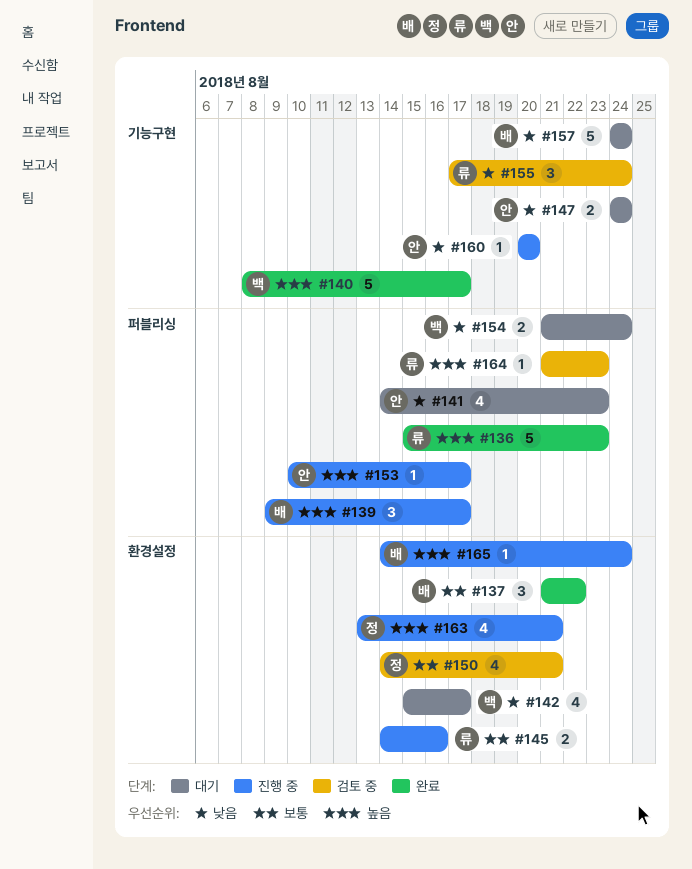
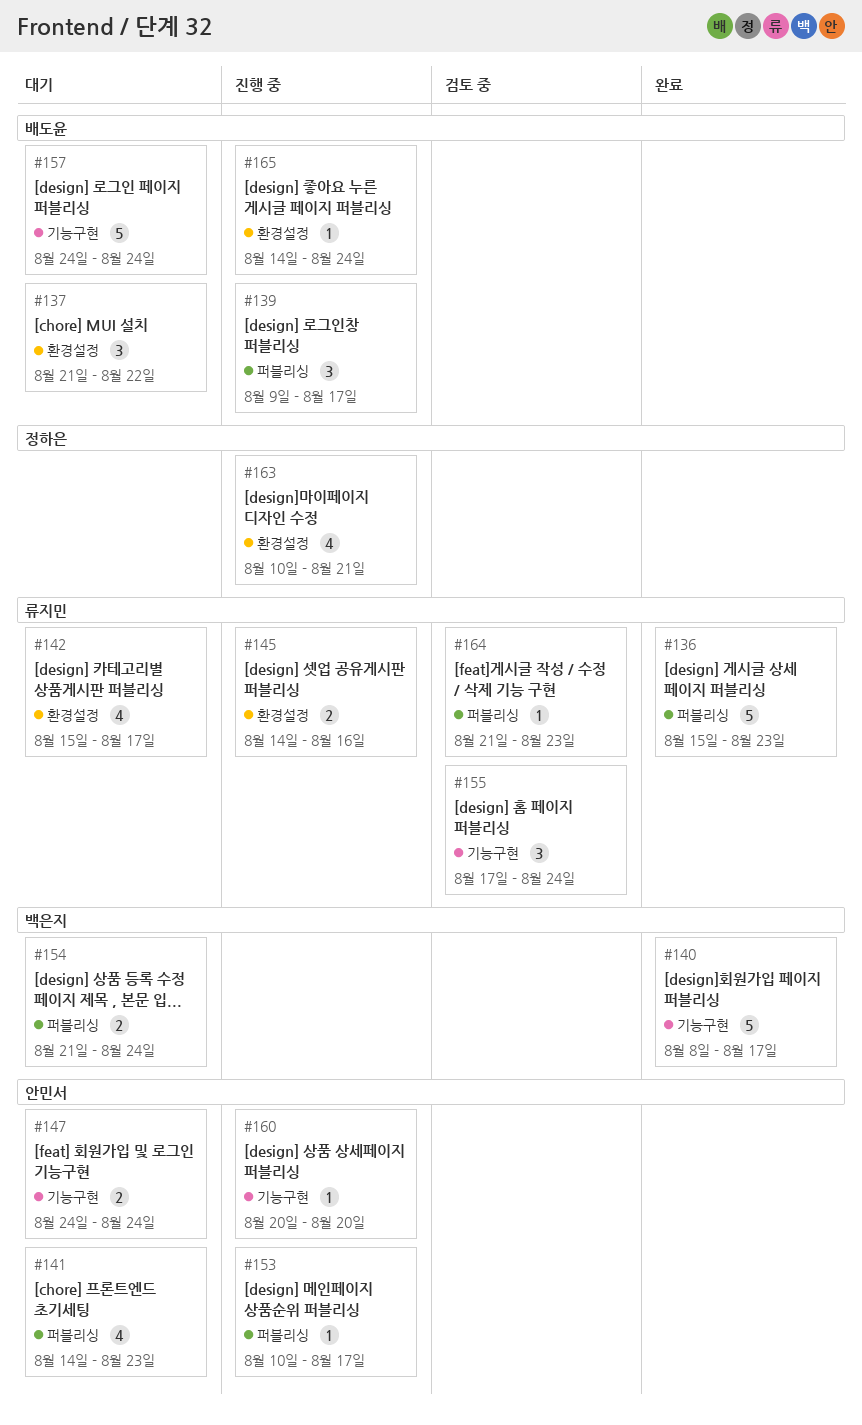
#137, status: 완료 -> 대기
#142, owner: 백은지 -> 류지민
#150: present -> none
#163, start: Aug 13 -> Aug 10

